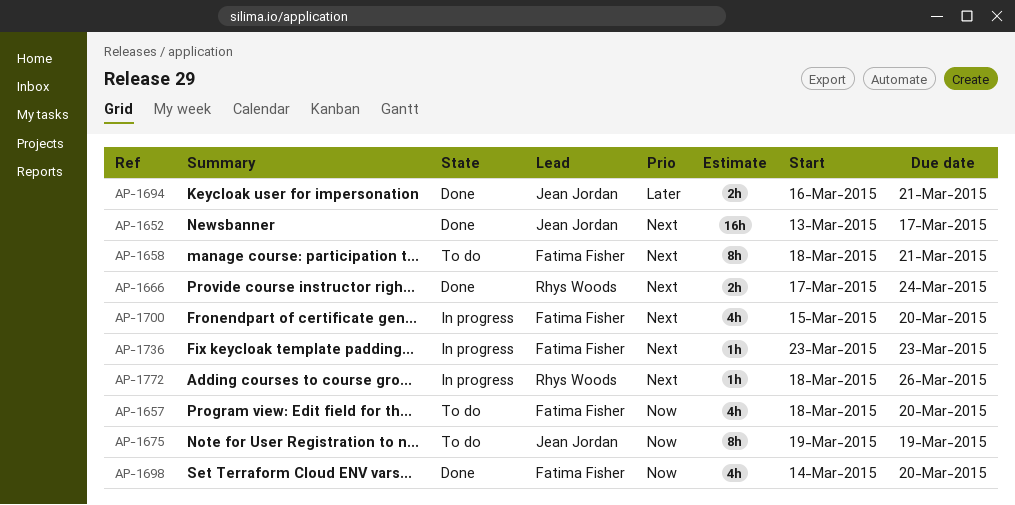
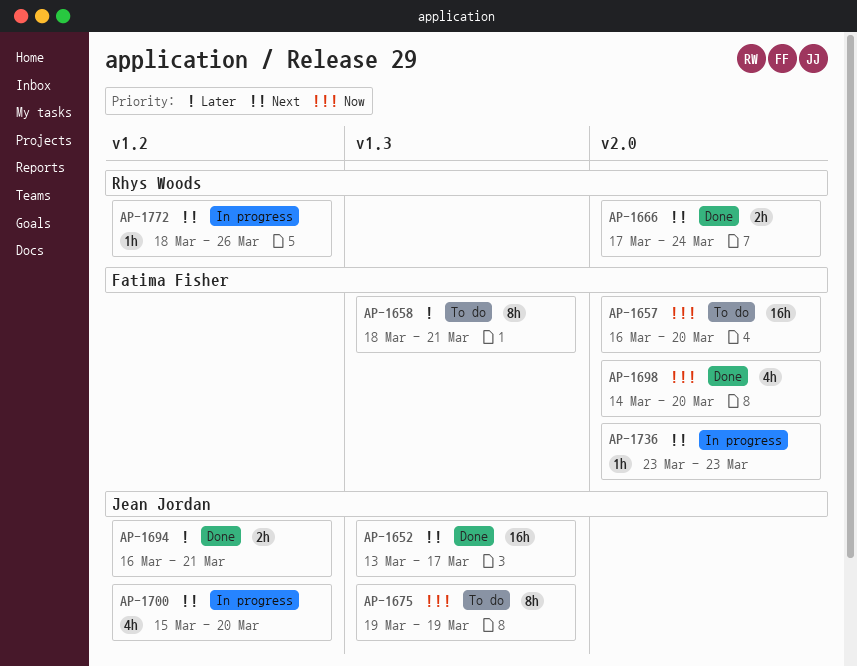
AP-1657, estimate: 4h -> 16h
AP-1657, start: Mar 18 -> Mar 16
AP-1658, priority: Next -> Later
AP-1700, owner: Fatima Fisher -> Jean Jordan

